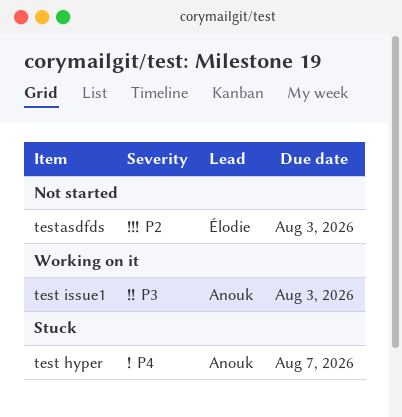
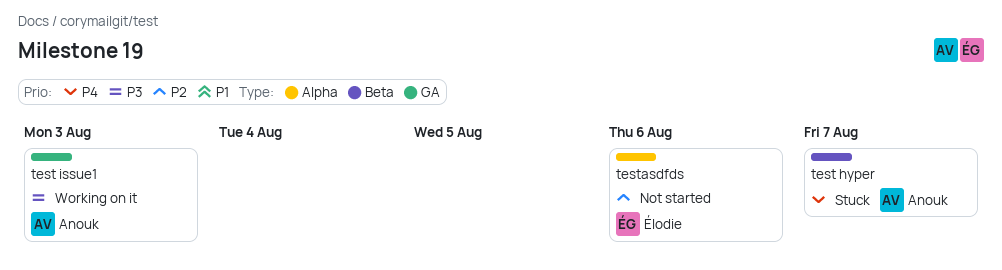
testasdfds, due: Aug 3 -> Aug 6

